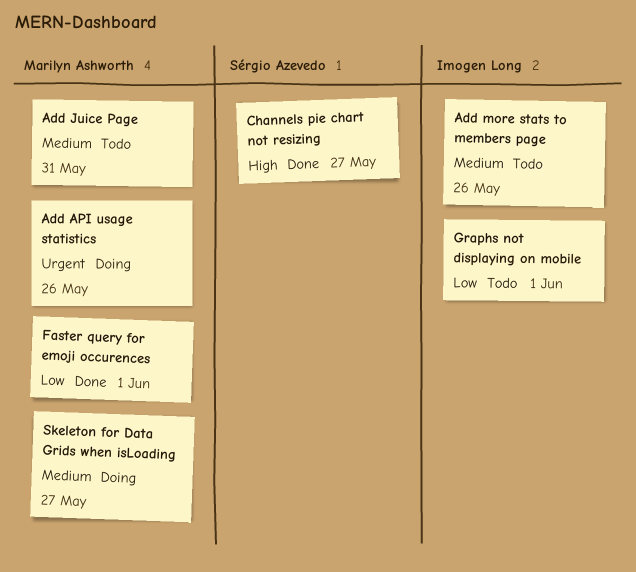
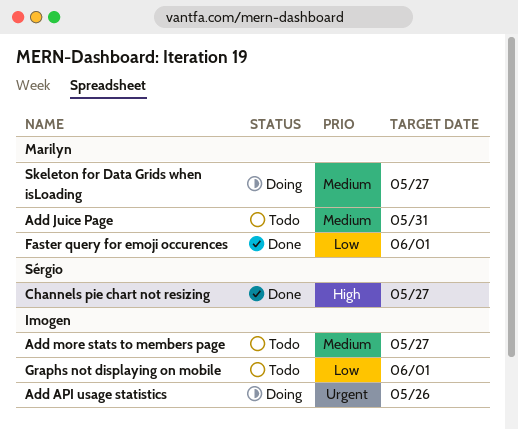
Add API usage statistics, owner: Marilyn Ashworth -> Imogen Long
Add more stats to members page, due: May 26 -> May 27

